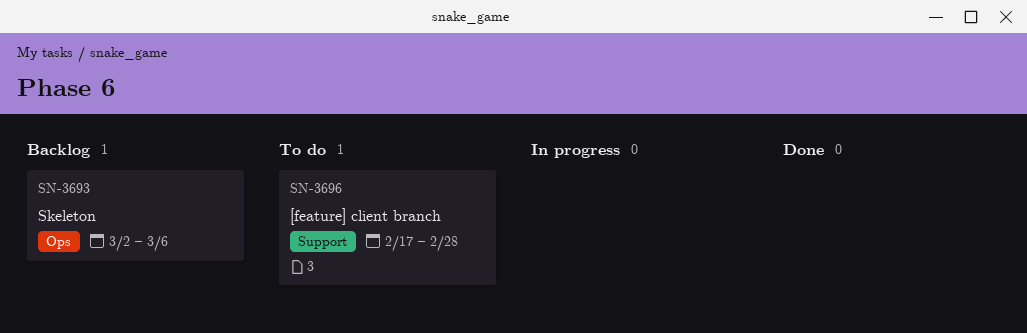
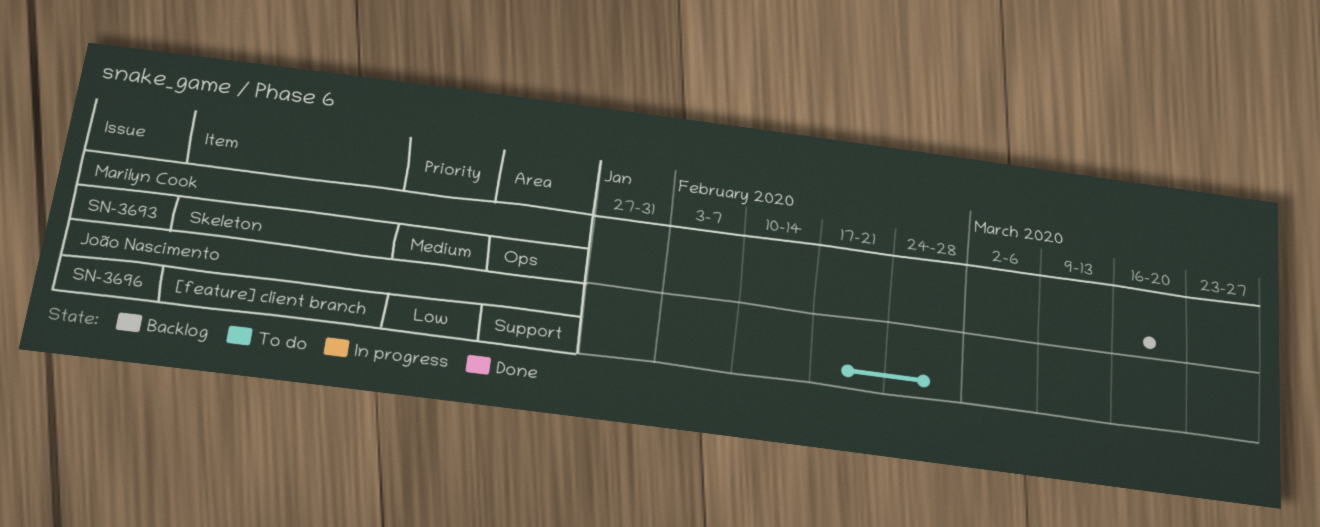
SN-3693, start: Mar 2 -> Mar 16
SN-3693, due: Mar 6 -> Mar 20

